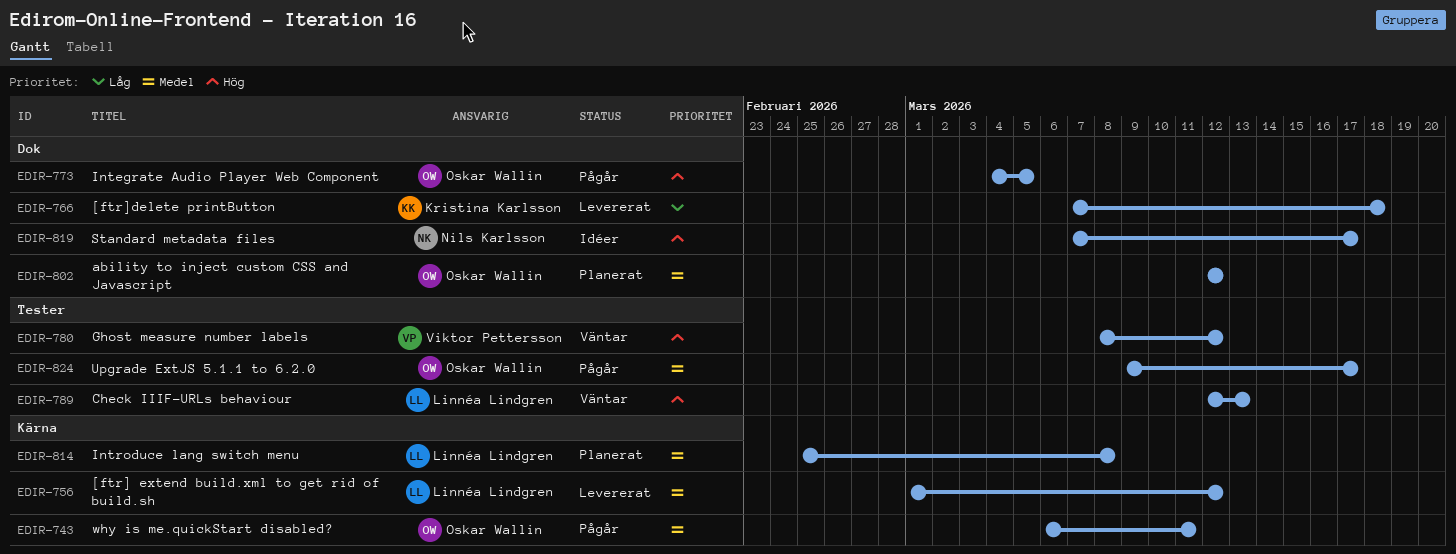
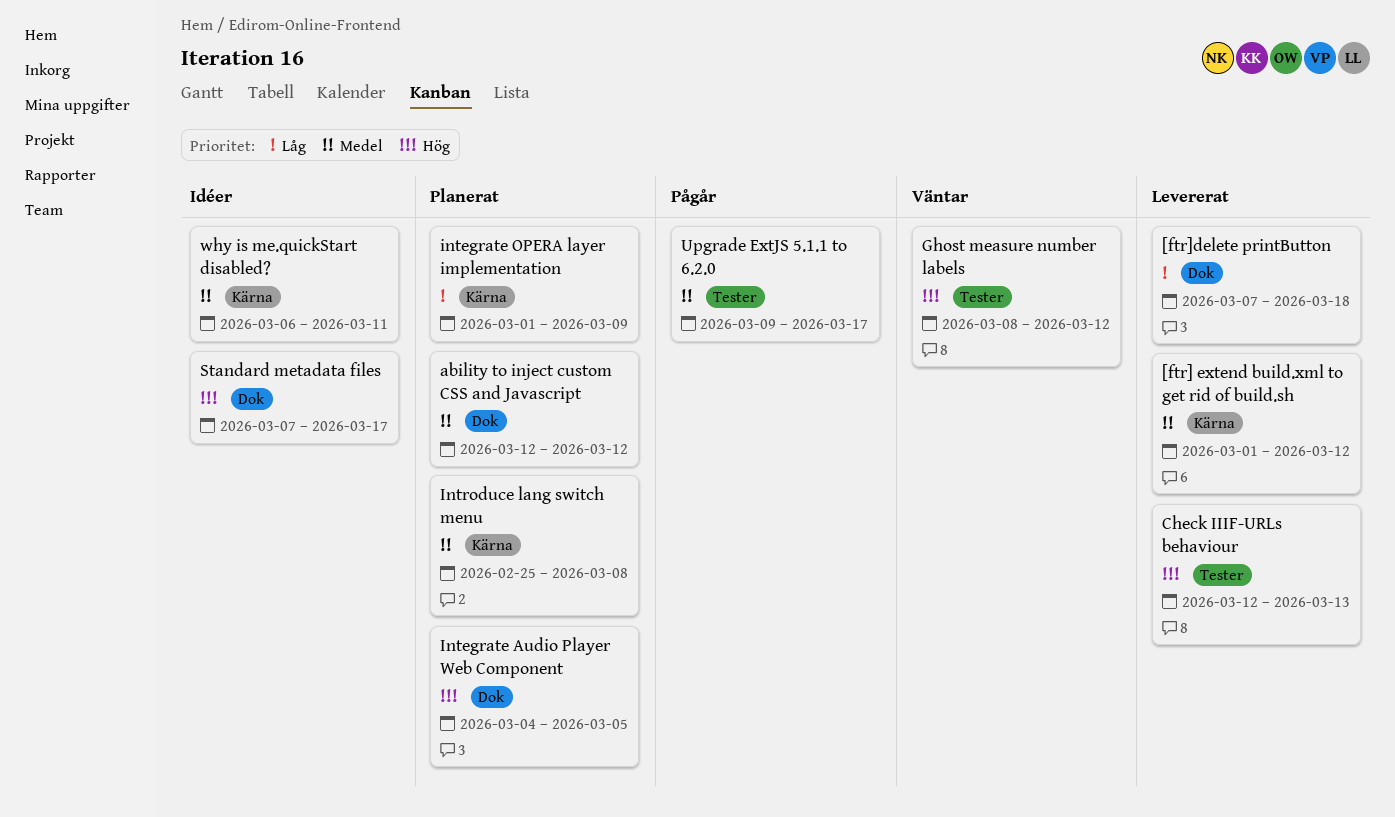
Check IIIF-URLs behaviour, status: Väntar -> Levererat
Integrate Audio Player Web Component, status: Pågår -> Planerat
integrate OPERA layer implementation: none -> present
why is me.quickStart disabled?, status: Pågår -> Idéer

